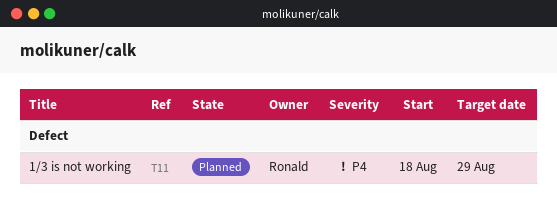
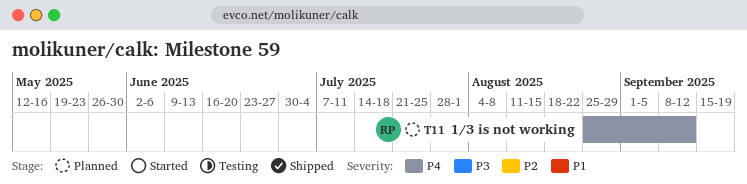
T11, start: Aug 18 -> Aug 25
T11, due: Aug 29 -> Sep 12

